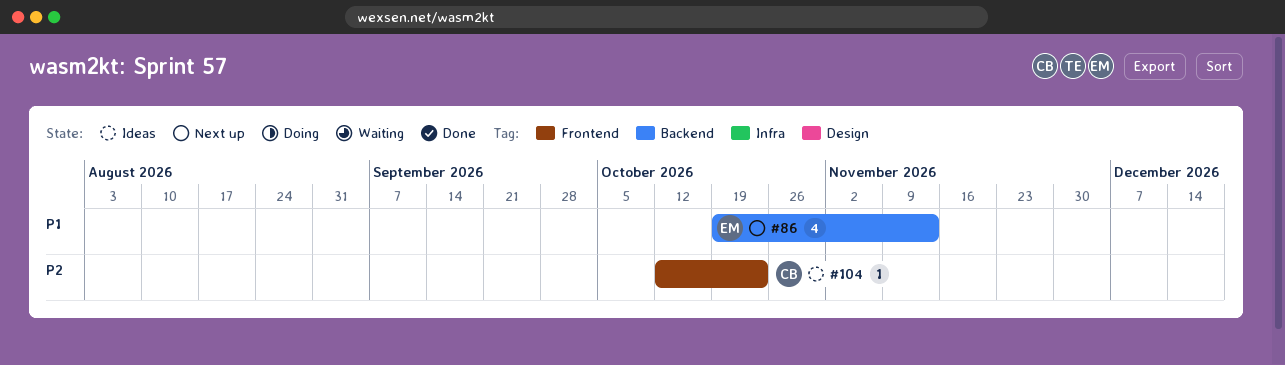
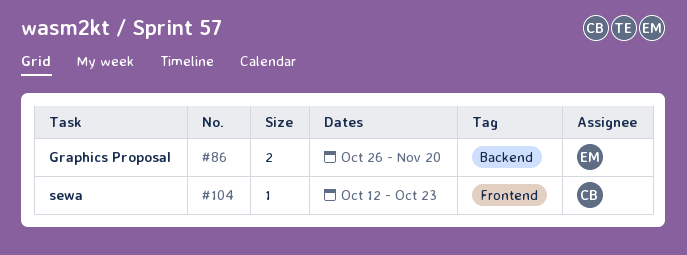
#86, estimate: 4 -> 2
#86, start: Oct 19 -> Oct 26
#86, due: Nov 13 -> Nov 20

